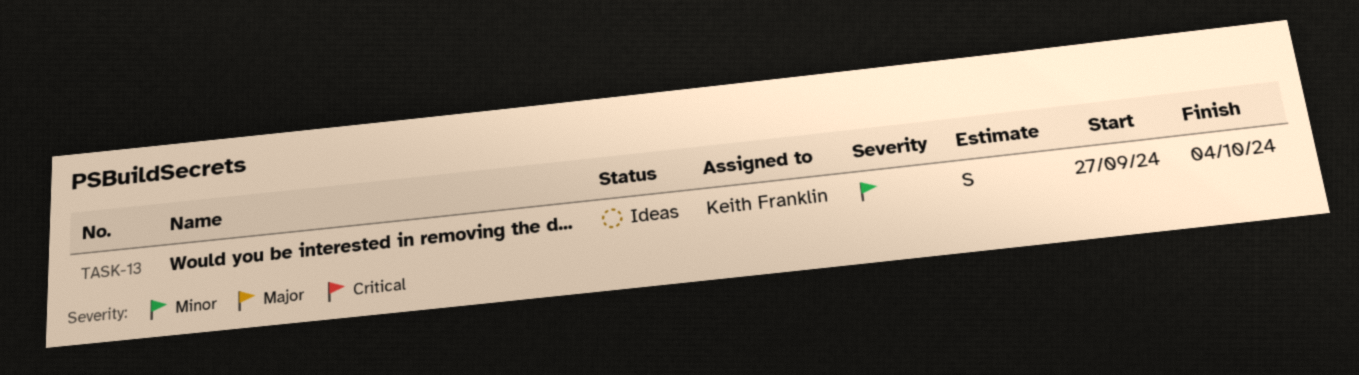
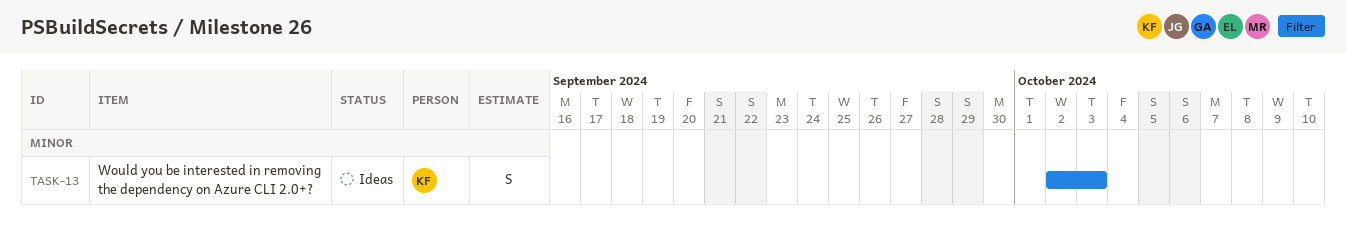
TASK-13, start: Sep 27 -> Oct 2
TASK-13, due: Oct 4 -> Oct 3

